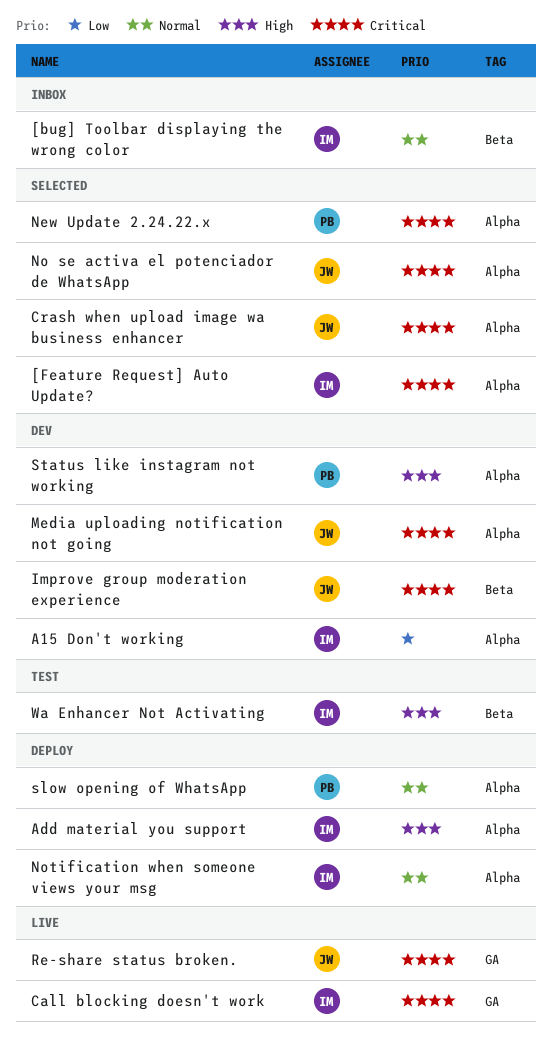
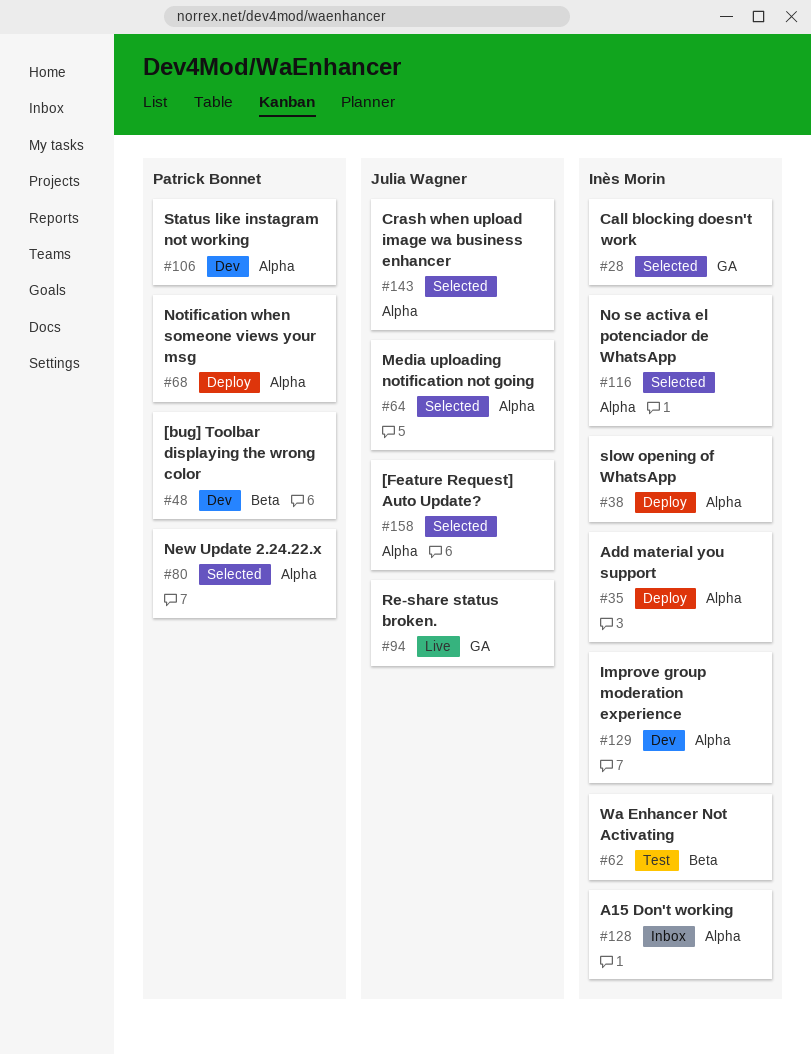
[bug] Toolbar displaying the wrong color, status: Inbox -> Dev
[bug] Toolbar displaying the wrong color, owner: Inès Morin -> Patrick Bonnet
[Feature Request] Auto Update?, owner: Inès Morin -> Julia Wagner
A15 Don't working, status: Dev -> Inbox
Call blocking doesn't work, status: Live -> Selected
Improve group moderation experience, owner: Julia Wagner -> Inès Morin
Improve group moderation experience, label: Beta -> Alpha
Media uploading notification not going, status: Dev -> Selected
No se activa el potenciador de WhatsApp, owner: Julia Wagner -> Inès Morin
Notification when someone views your msg, owner: Inès Morin -> Patrick Bonnet
slow opening of WhatsApp, owner: Patrick Bonnet -> Inès Morin

